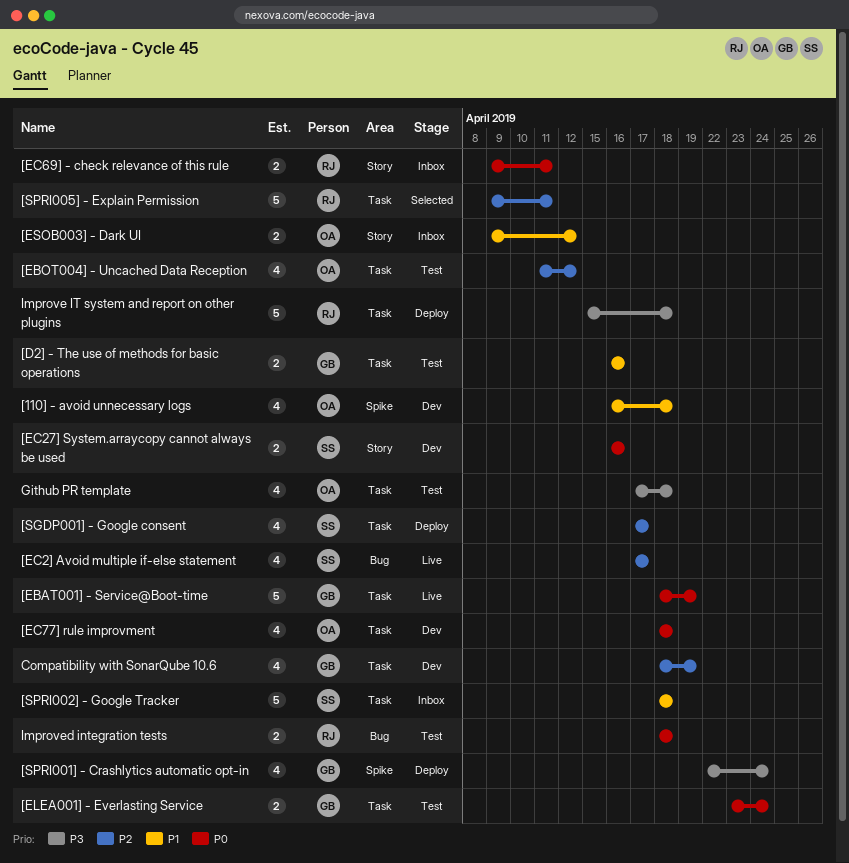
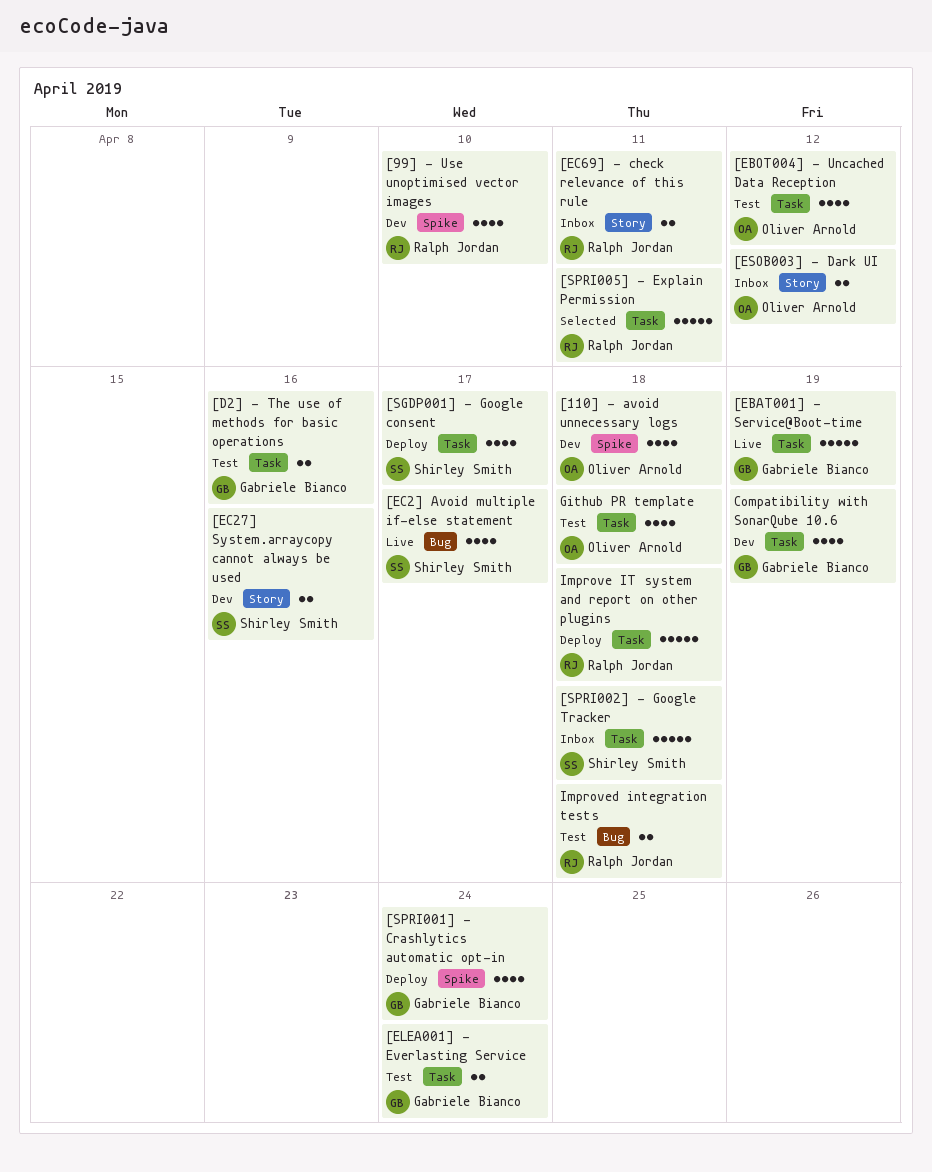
[99] - Use unoptimised vector images: none -> present
[EC77] rule improvment: present -> none

